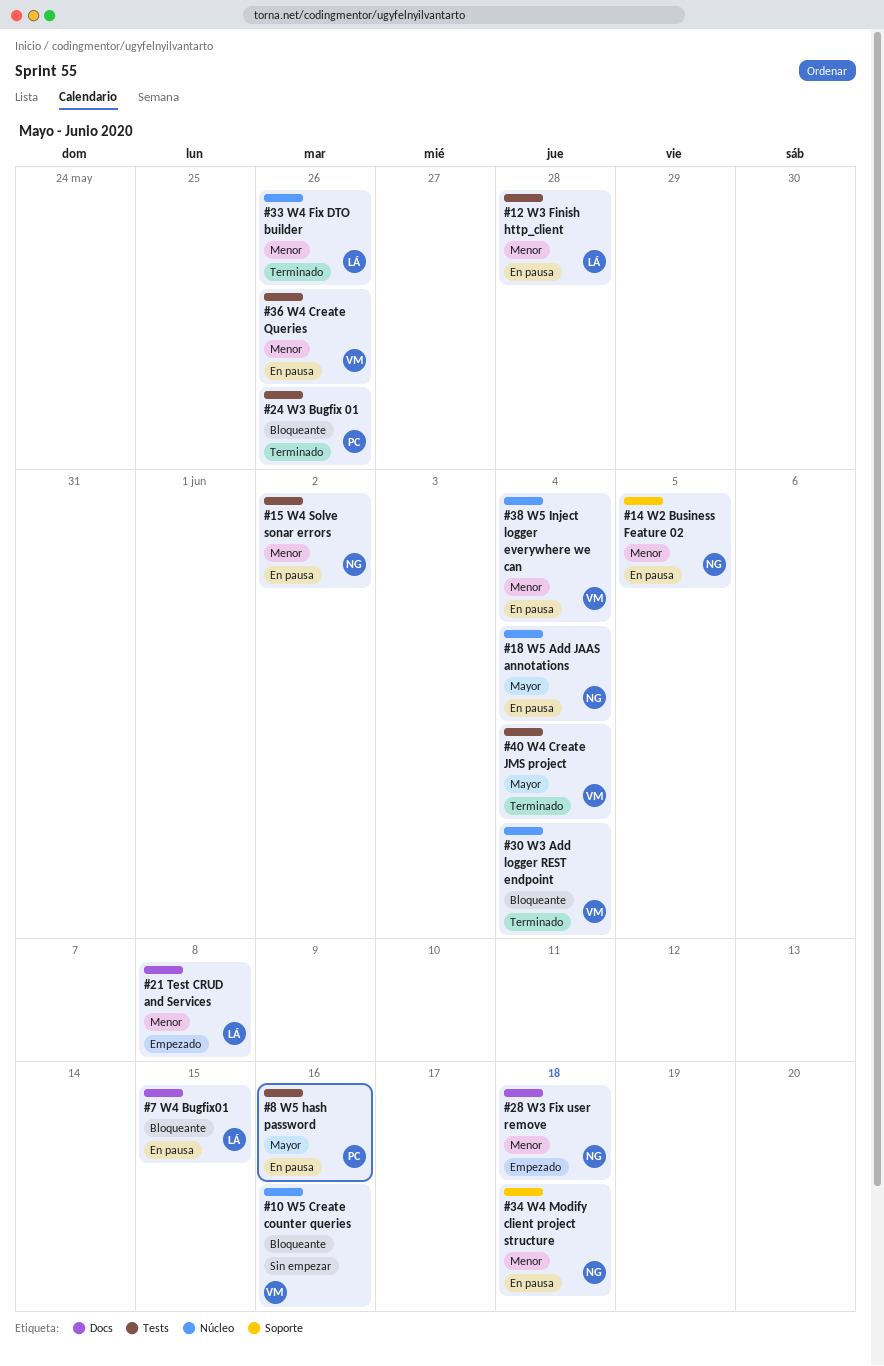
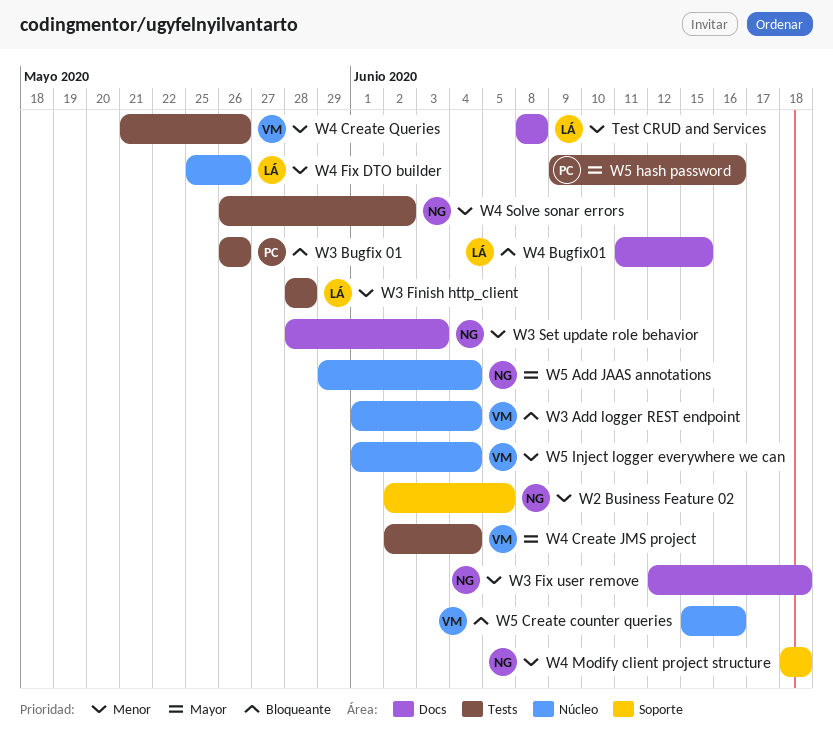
W3 Set update role behavior: none -> present

